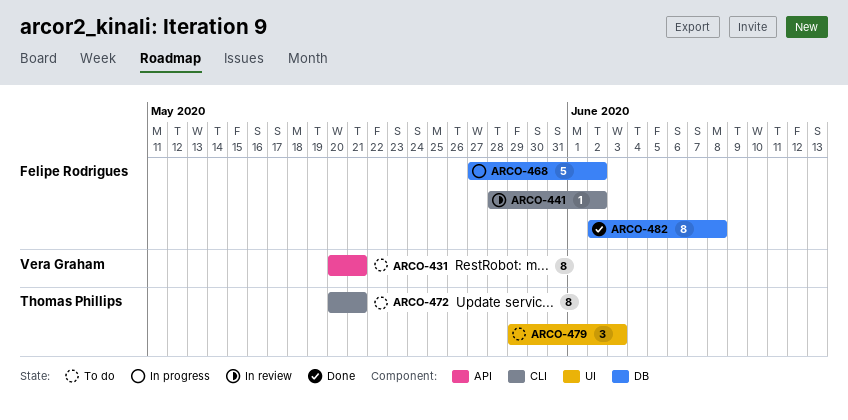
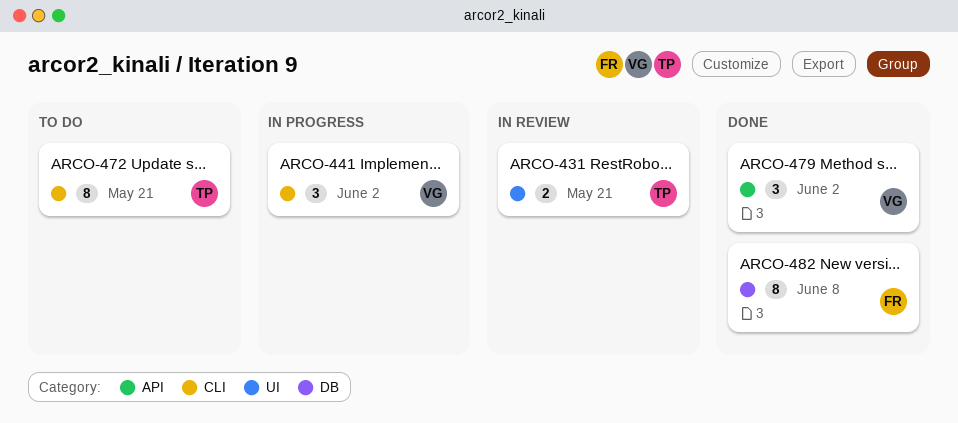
ARCO-431, status: To do -> In review
ARCO-431, owner: Vera Graham -> Thomas Phillips
ARCO-431, label: API -> UI
ARCO-431, estimate: 8 -> 2
ARCO-441, status: In review -> In progress
ARCO-441, owner: Felipe Rodrigues -> Vera Graham
ARCO-441, estimate: 1 -> 3
ARCO-468: present -> none
ARCO-479, status: To do -> Done
ARCO-479, owner: Thomas Phillips -> Vera Graham
ARCO-479, label: UI -> API
ARCO-479, due: Jun 3 -> Jun 2

